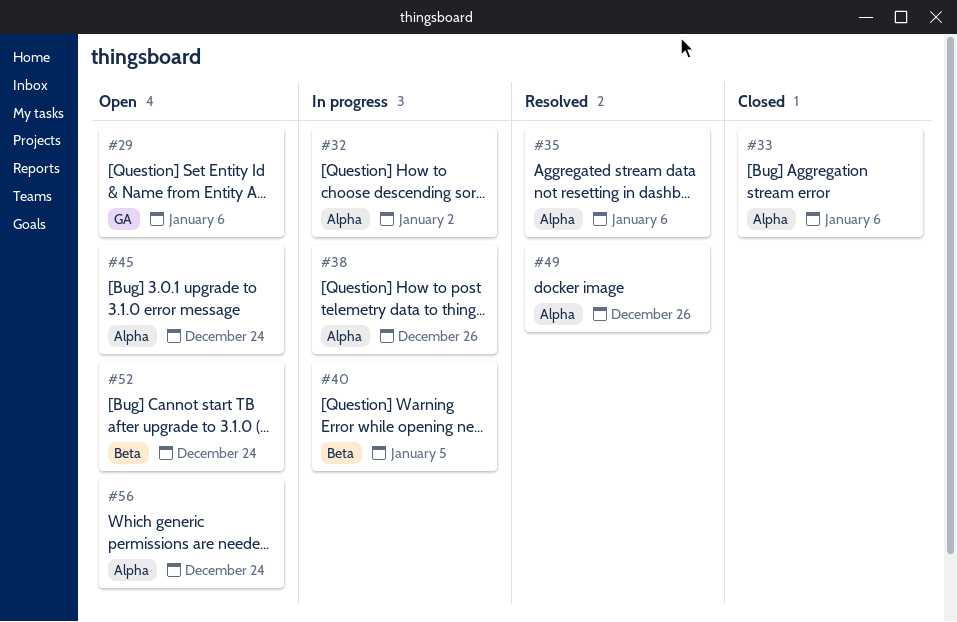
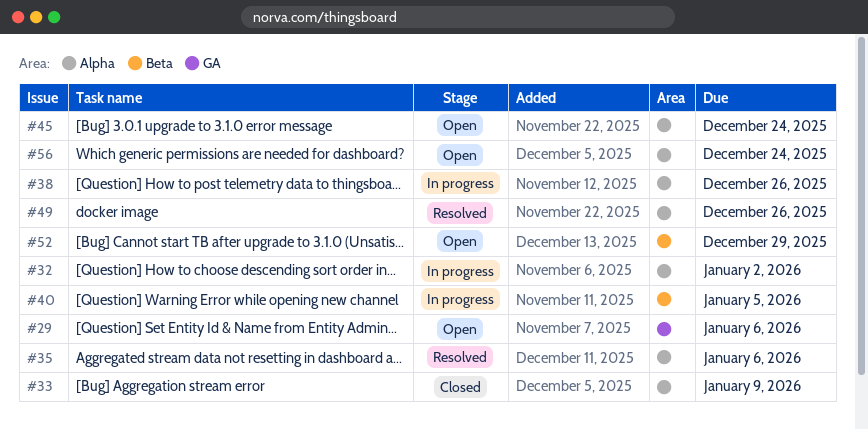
#33, due: Jan 6 -> Jan 9
#52, due: Dec 24 -> Dec 29

